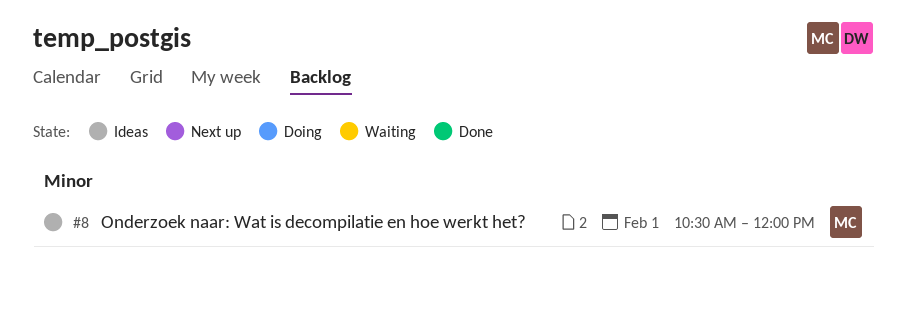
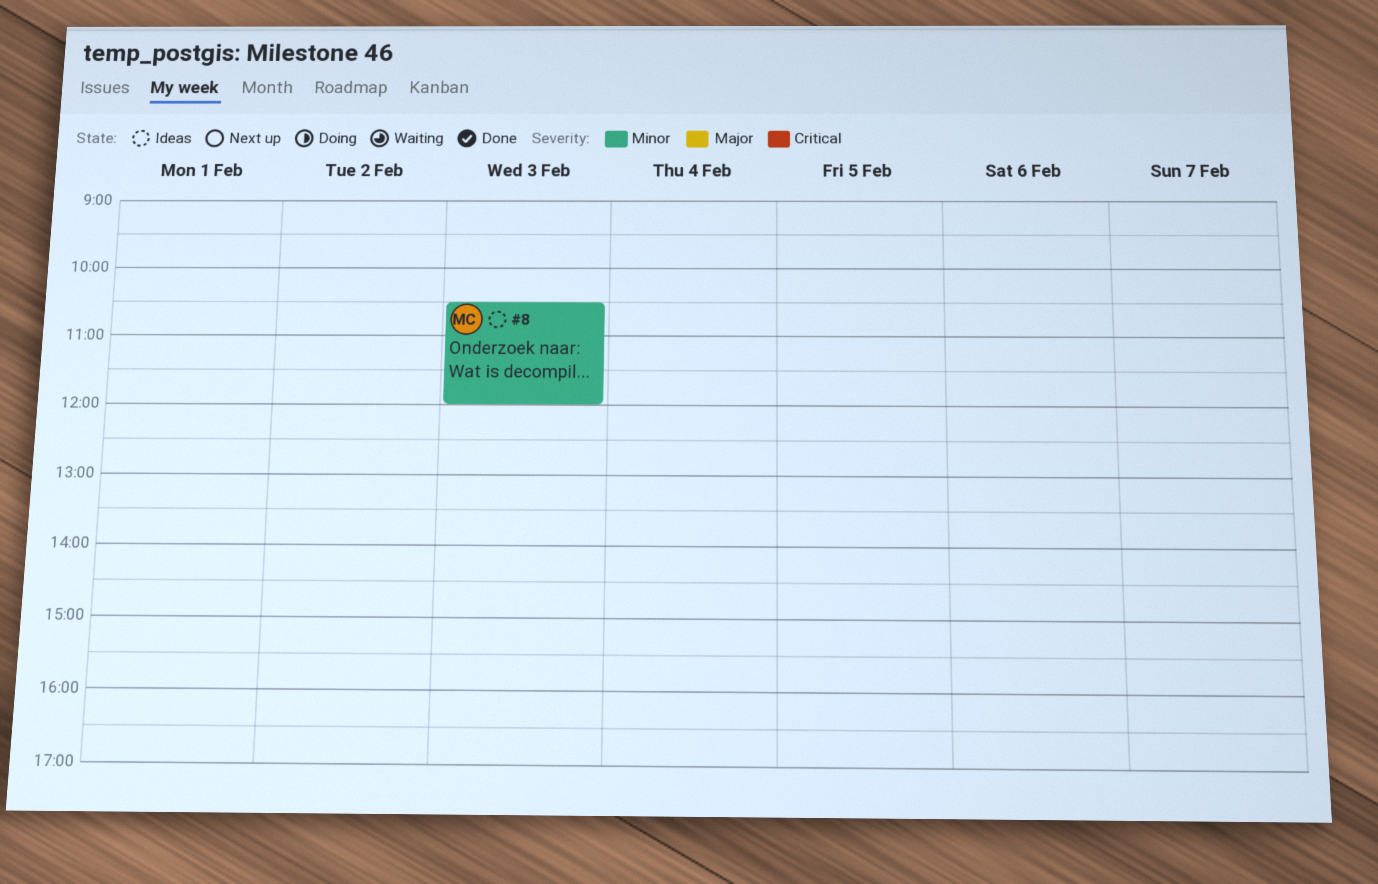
#8, day: Feb 1 -> Feb 3

